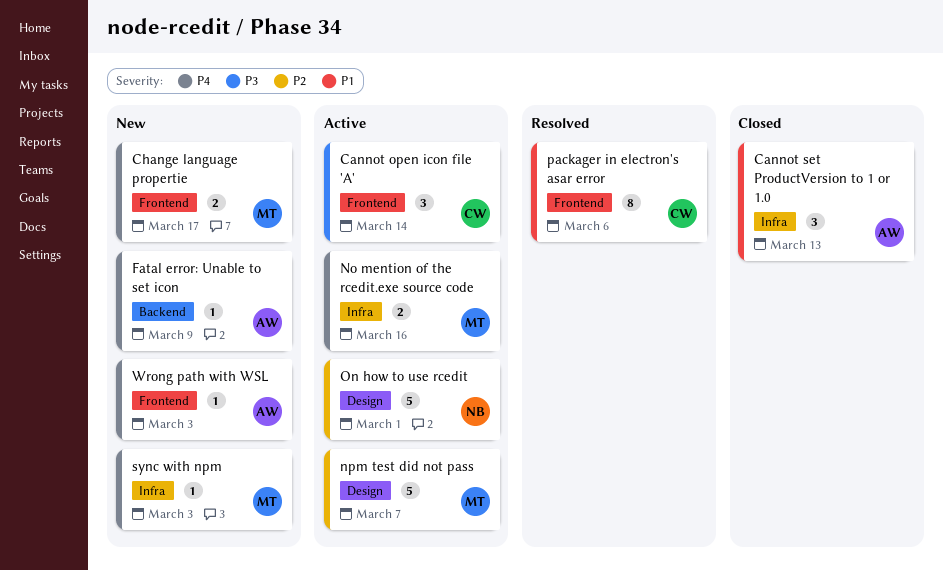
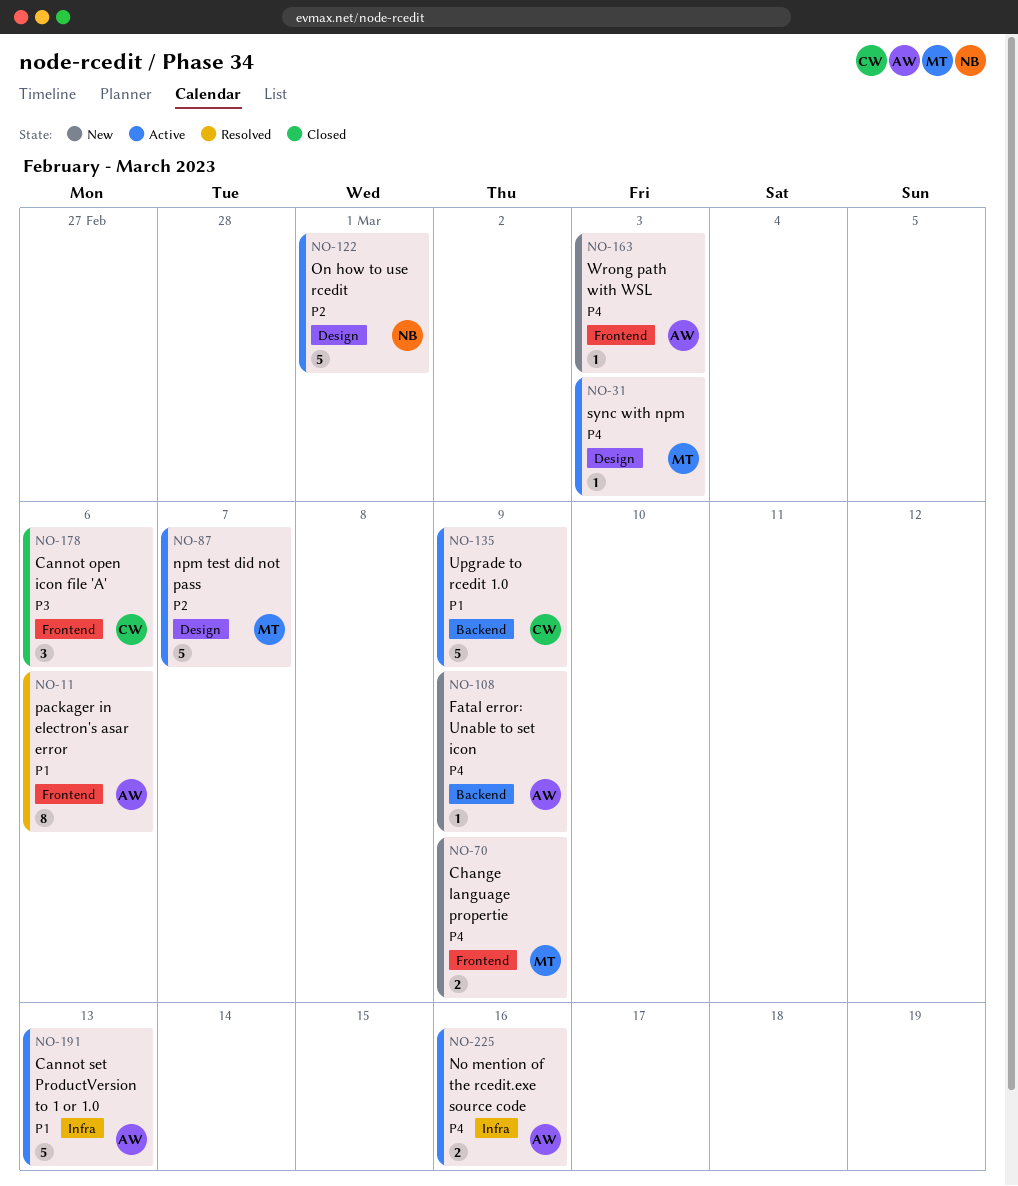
Cannot open icon file 'A', status: Active -> Closed
Cannot open icon file 'A', due: Mar 14 -> Mar 6
Cannot set ProductVersion to 1 or 1.0, status: Closed -> Active
Cannot set ProductVersion to 1 or 1.0, estimate: 3 -> 5
Change language propertie, due: Mar 17 -> Mar 9
No mention of the rcedit.exe source code, owner: MT -> AW
packager in electron's asar error, owner: CW -> AW
sync with npm, status: New -> Active
sync with npm, label: Infra -> Design
Upgrade to rcedit 1.0: none -> present

